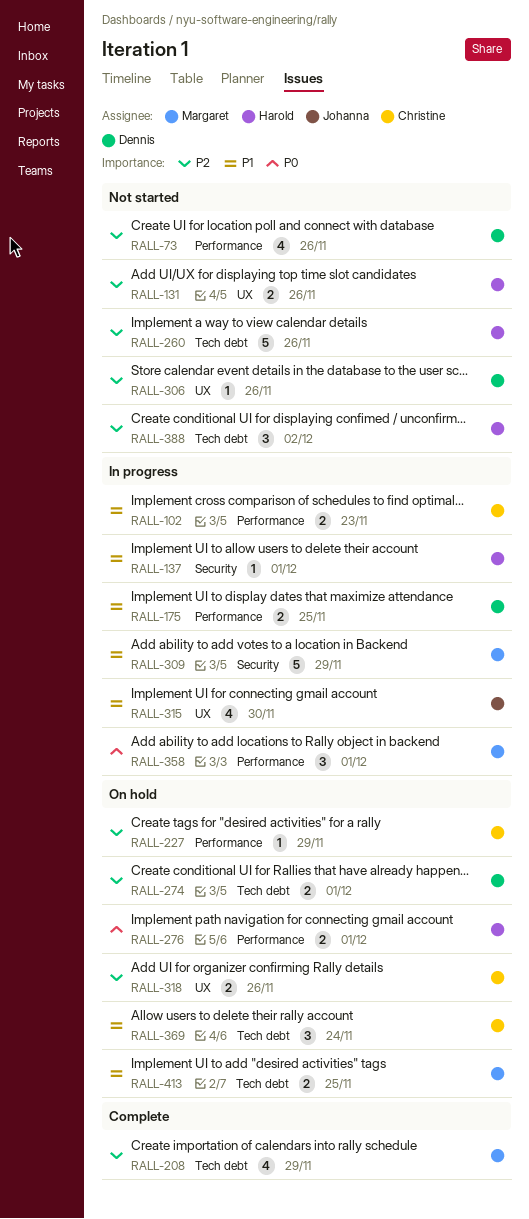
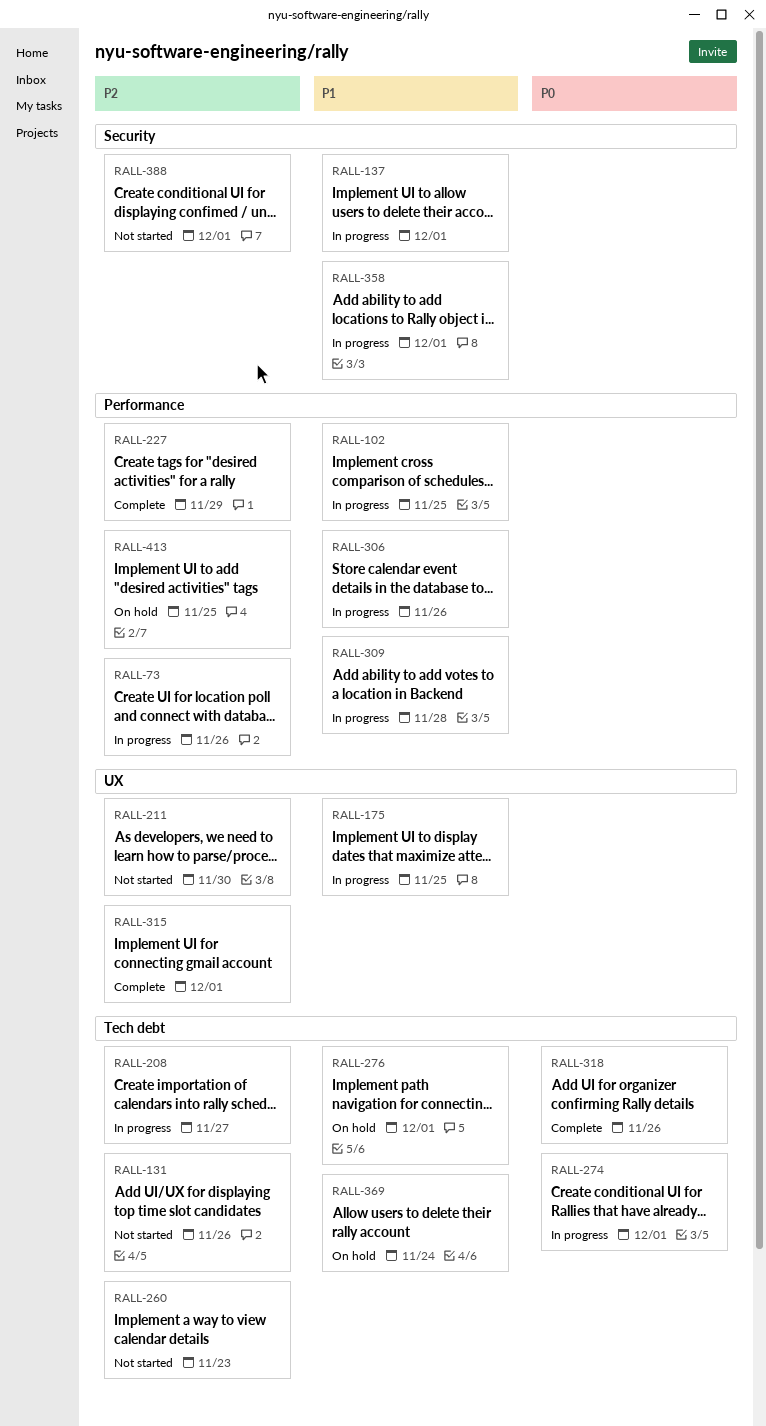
RALL-73, status: Not started -> In progress
RALL-102, due: Nov 23 -> Nov 25
RALL-131, label: UX -> Tech debt
RALL-175, label: Performance -> UX
RALL-208, status: Complete -> In progress
RALL-208, due: Nov 29 -> Nov 27
RALL-211: none -> present
RALL-227, status: On hold -> Complete
RALL-260, due: Nov 26 -> Nov 23
RALL-274, status: On hold -> In progress
RALL-274, priority: P2 -> P0
RALL-276, priority: P0 -> P1
RALL-276, label: Performance -> Tech debt
RALL-306, status: Not started -> In progress
RALL-306, priority: P2 -> P1
RALL-306, label: UX -> Performance
RALL-309, label: Security -> Performance
RALL-309, due: Nov 29 -> Nov 28
RALL-315, status: In progress -> Complete
RALL-315, priority: P1 -> P2
RALL-315, due: Nov 30 -> Dec 1
RALL-318, status: On hold -> Complete
RALL-318, priority: P2 -> P0
RALL-318, label: UX -> Tech debt
RALL-358, priority: P0 -> P1
RALL-358, label: Performance -> Security
RALL-388, label: Tech debt -> Security
RALL-388, due: Dec 2 -> Dec 1
RALL-413, priority: P1 -> P2
RALL-413, label: Tech debt -> Performance

